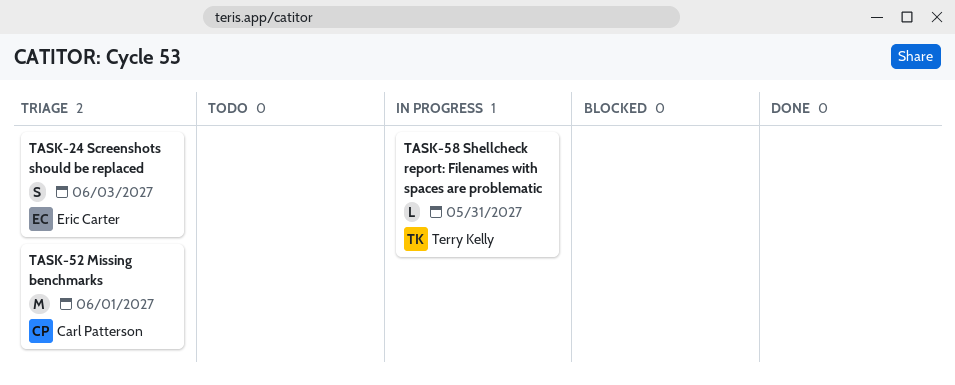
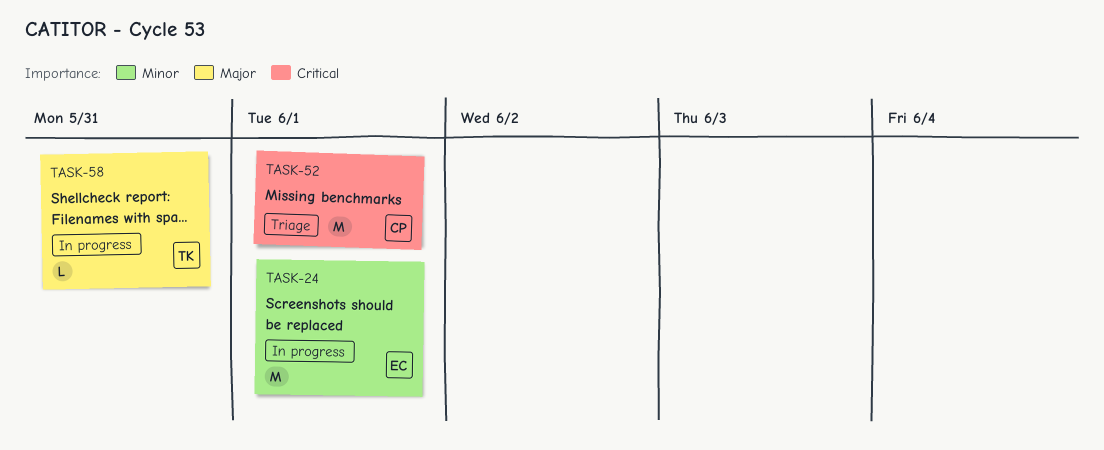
TASK-24, status: Triage -> In progress
TASK-24, estimate: S -> M
TASK-24, due: Jun 3 -> Jun 1

